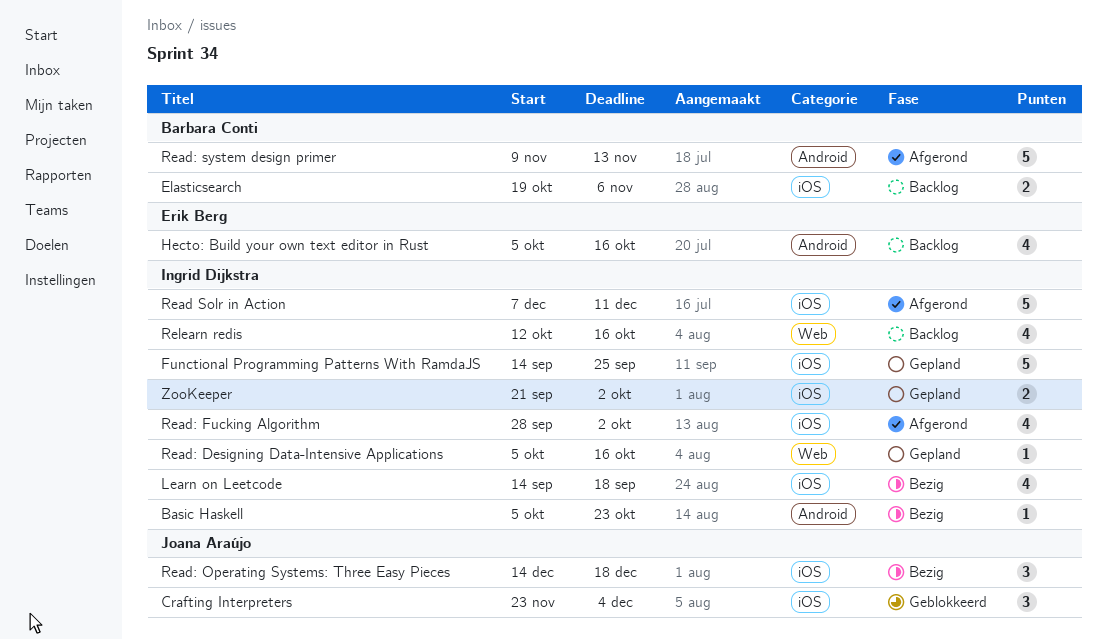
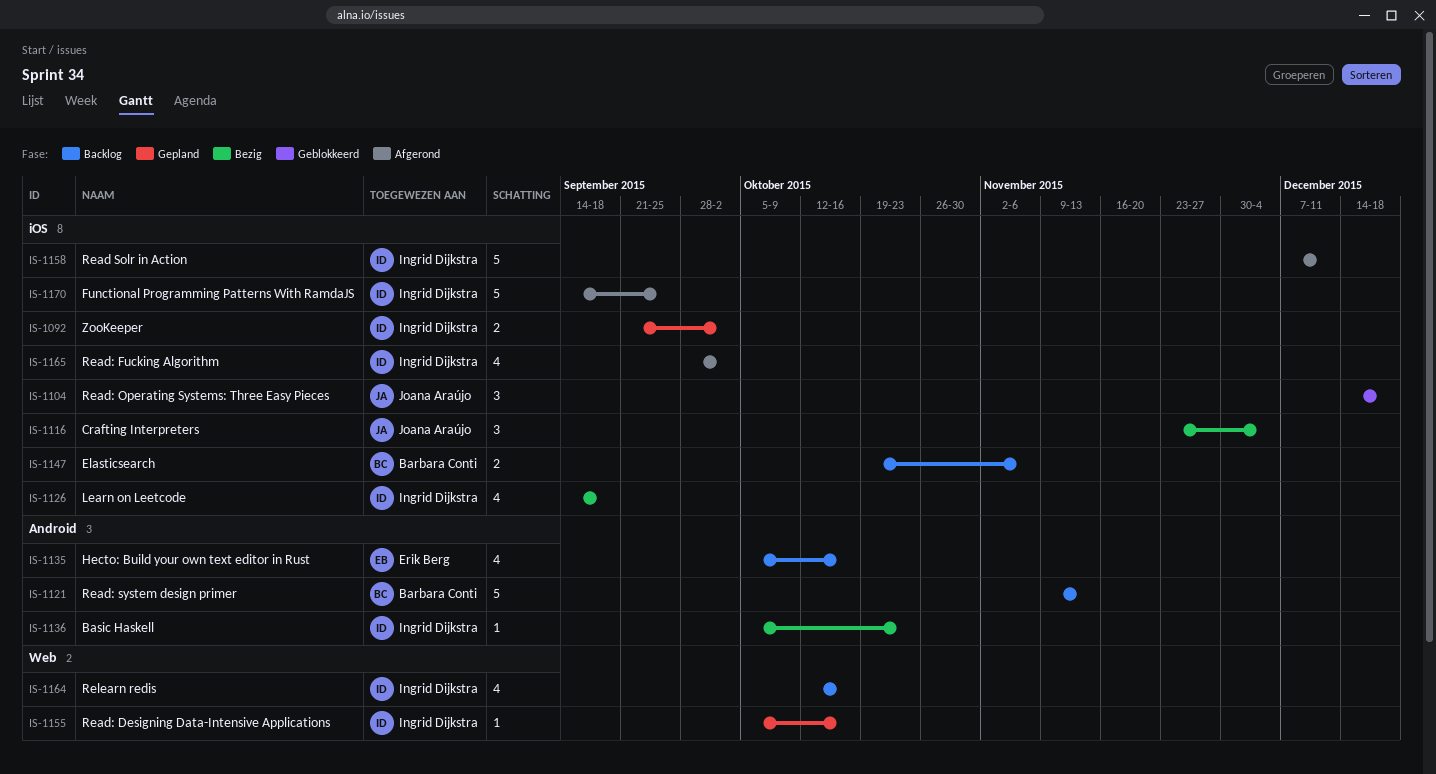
Crafting Interpreters, status: Geblokkeerd -> Bezig
Functional Programming Patterns With RamdaJS, status: Gepland -> Afgerond
Read: Operating Systems: Three Easy Pieces, status: Bezig -> Geblokkeerd
Read: system design primer, status: Afgerond -> Backlog

